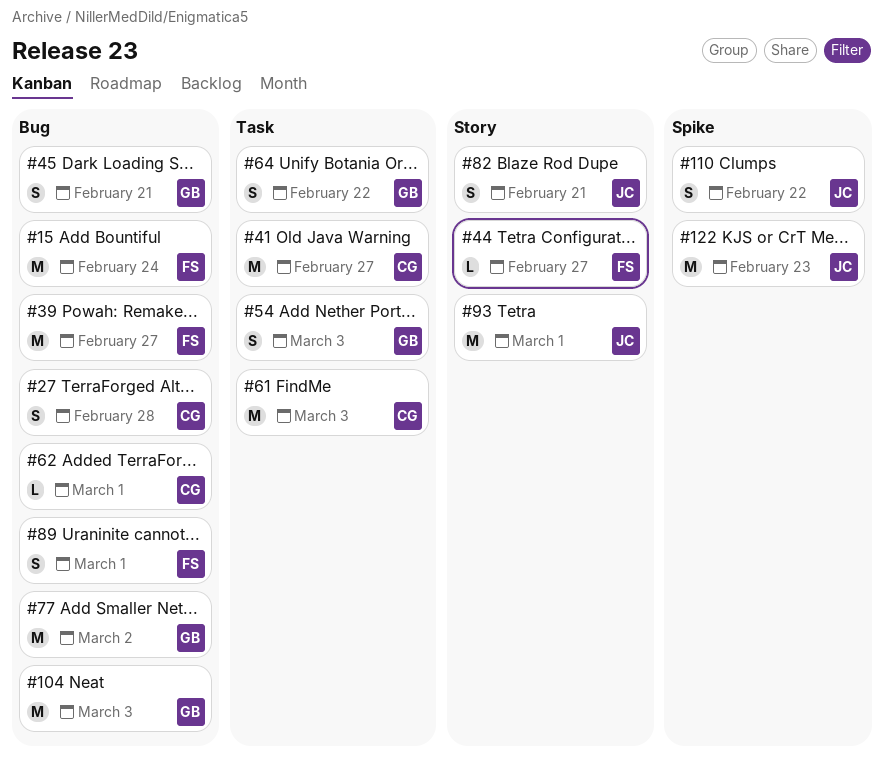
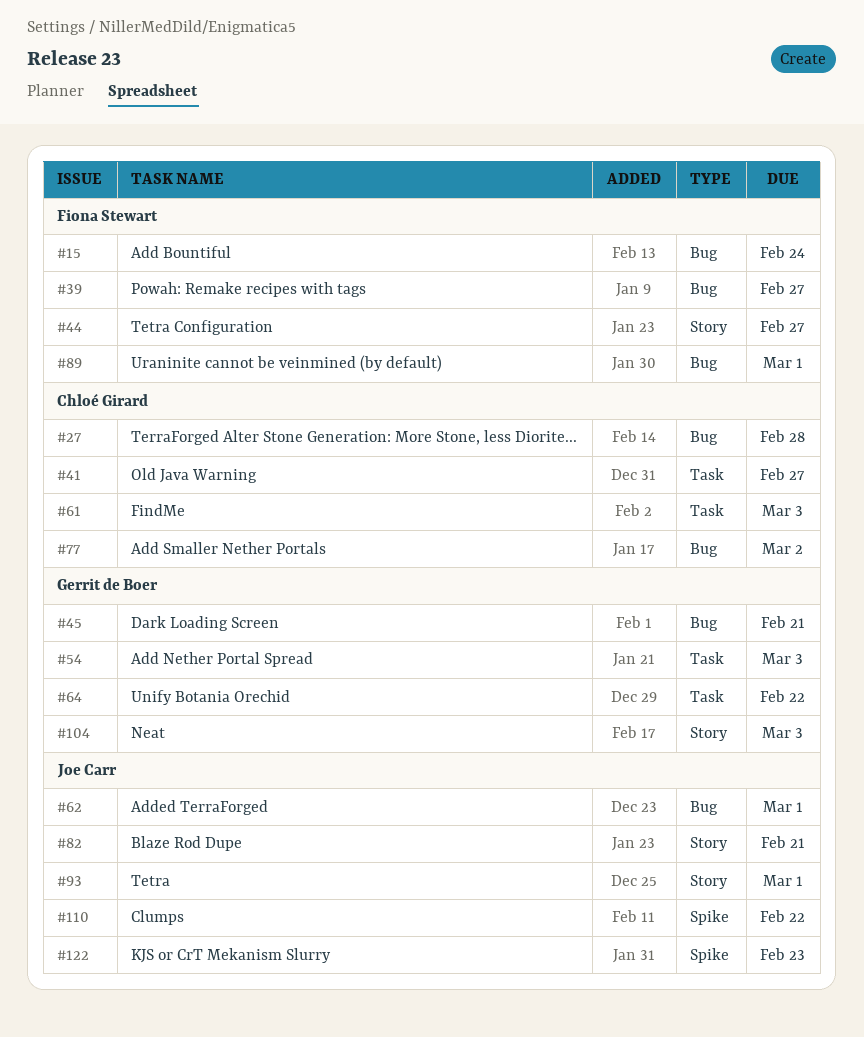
#62, owner: Chloé Girard -> Joe Carr
#77, owner: Gerrit de Boer -> Chloé Girard
#104, label: Bug -> Story

